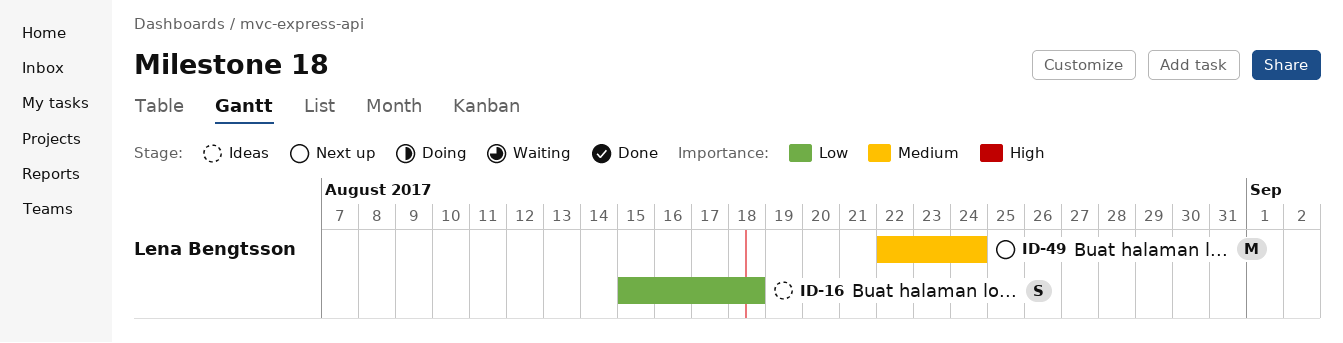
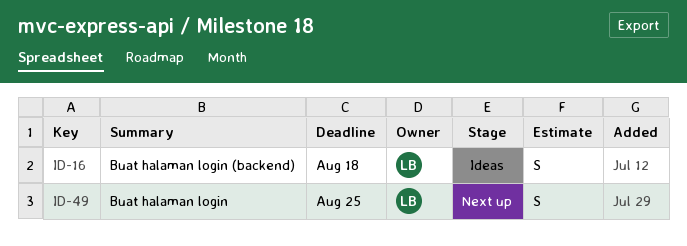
ID-49, estimate: M -> S
ID-49, due: Aug 24 -> Aug 25

